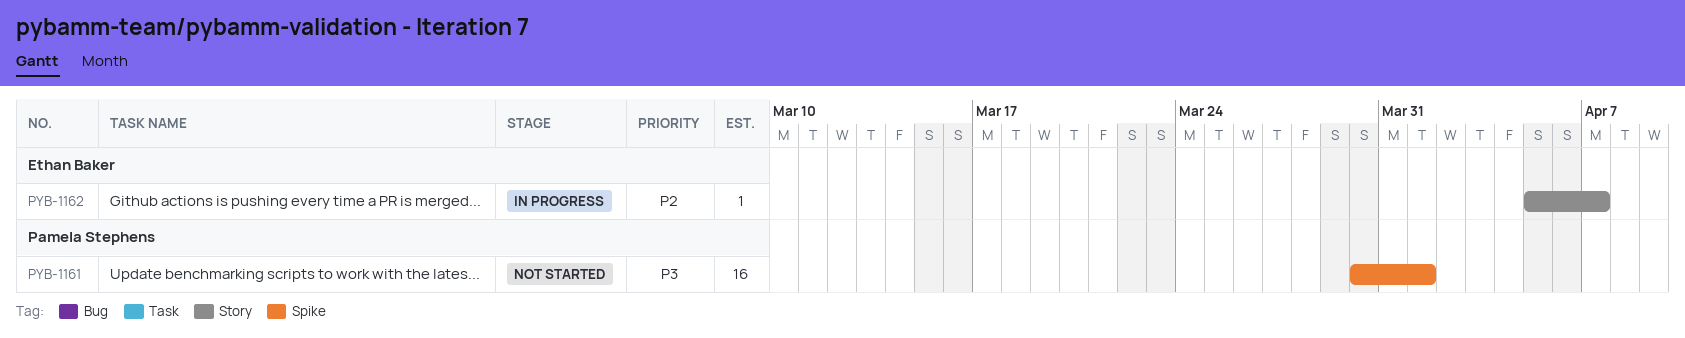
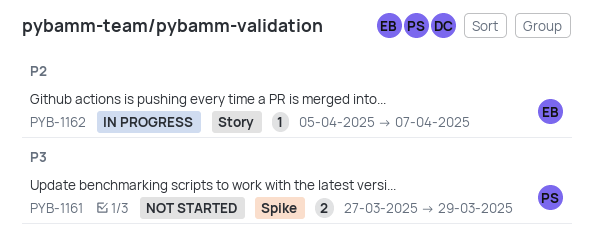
PYB-1161, estimate: 16 -> 2
PYB-1161, start: Mar 30 -> Mar 27
PYB-1161, due: Apr 1 -> Mar 29

